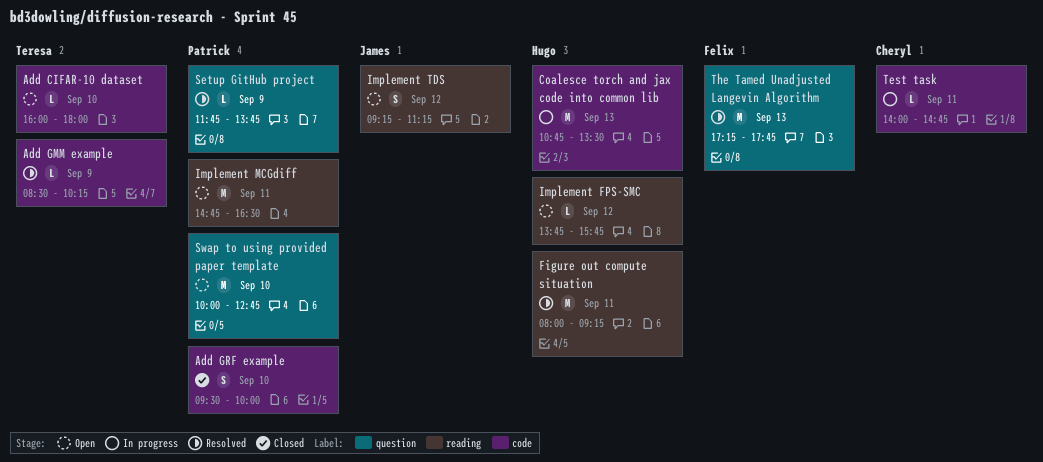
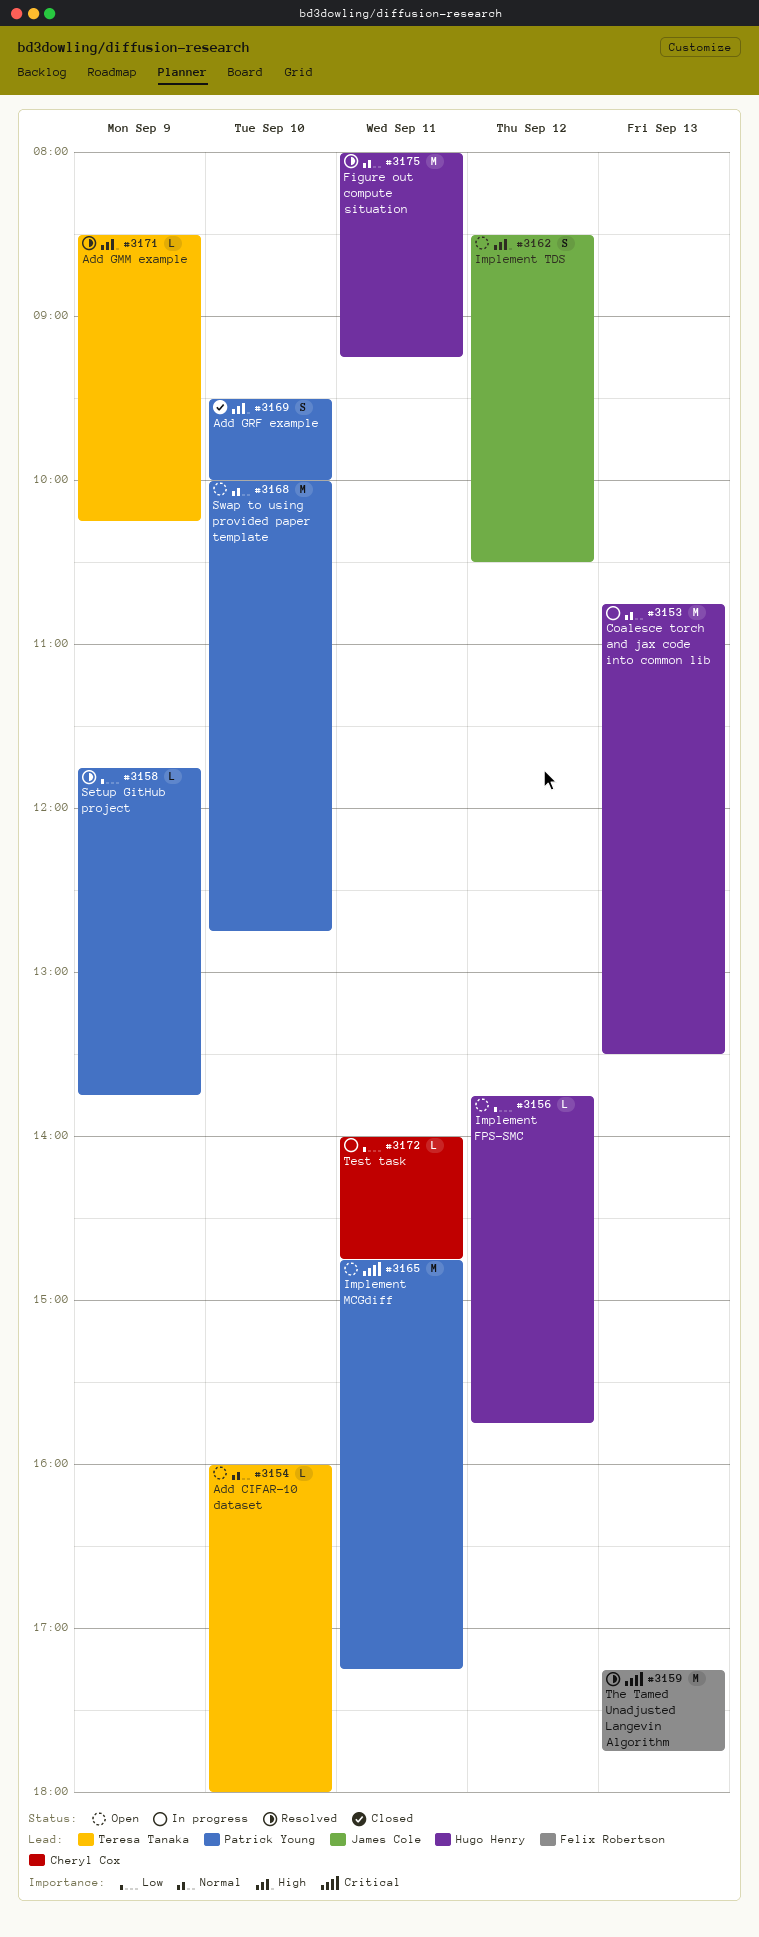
Implement MCGdiff, ends: 16:30 -> 17:15
Implement TDS, begins: 09:15 -> 08:30
Implement TDS, ends: 11:15 -> 10:30

